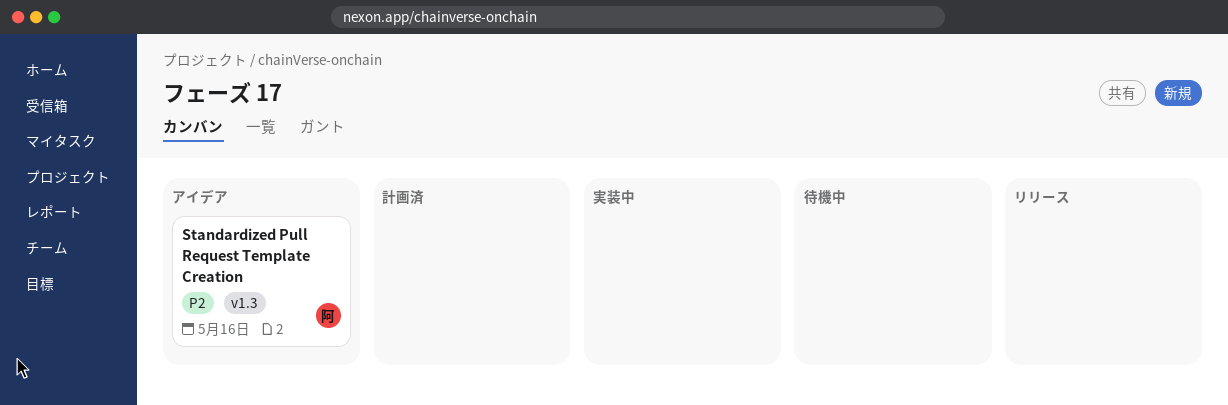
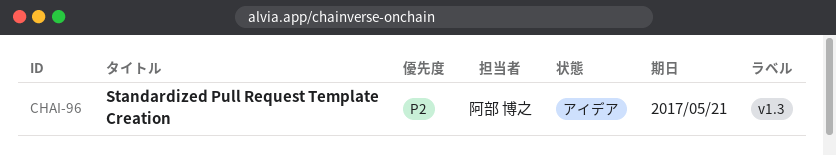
Standardized Pull Request Template Creation, due: May 16 -> May 21

